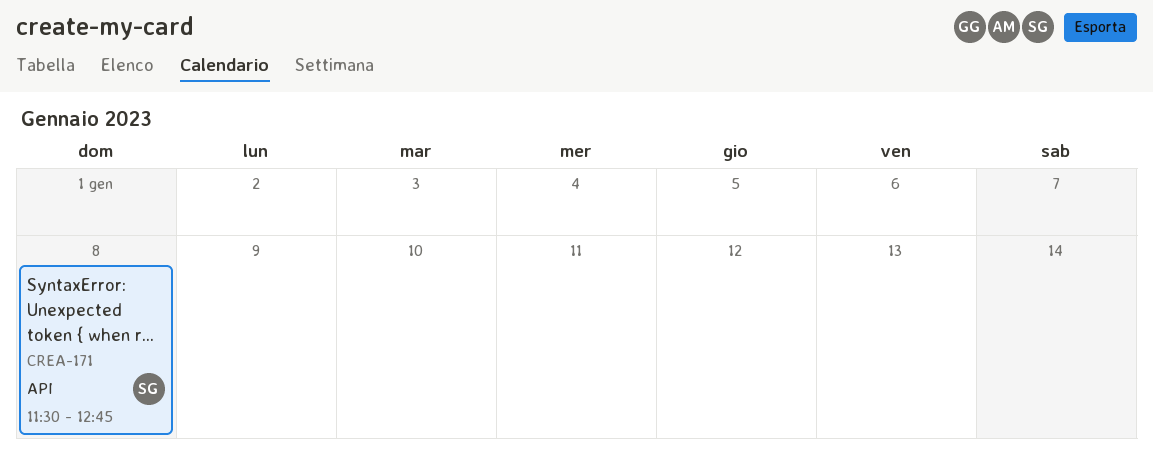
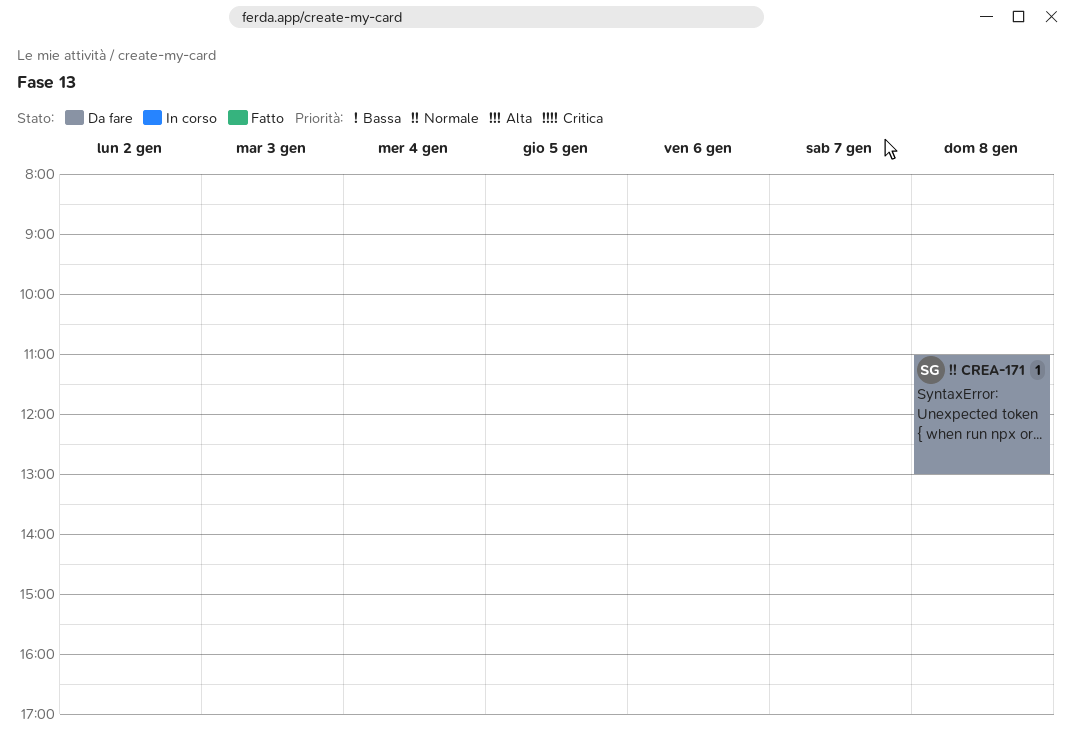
CREA-171, begins: 11:30 -> 11:00
CREA-171, ends: 12:45 -> 13:00

